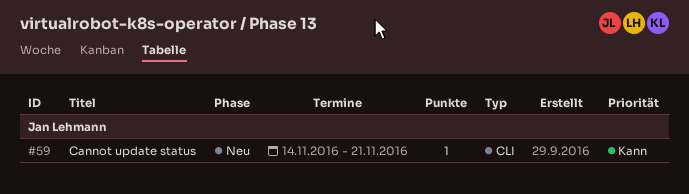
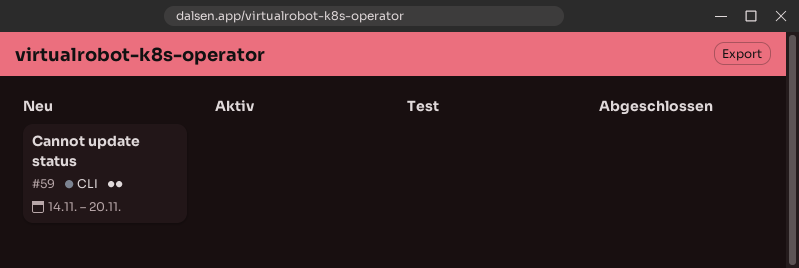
#59, estimate: 1 -> 2
#59, due: Nov 21 -> Nov 20

